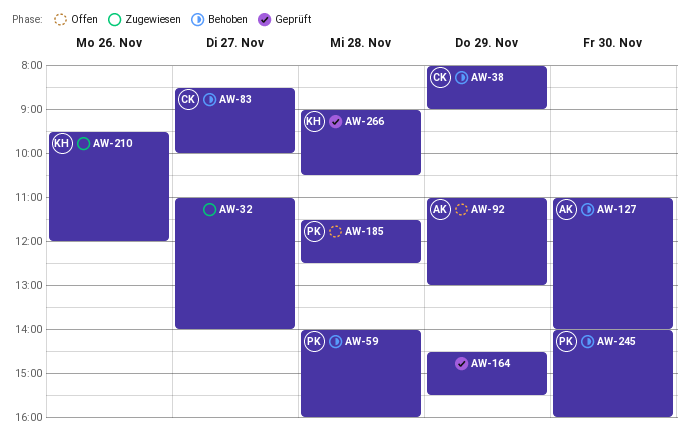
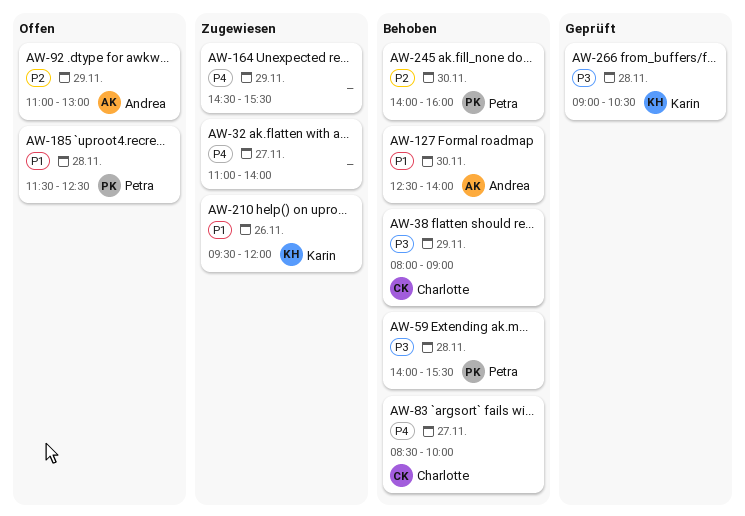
AW-59, ends: 16:00 -> 15:30
AW-127, begins: 11:00 -> 12:30
AW-164, status: Geprüft -> Zugewiesen

